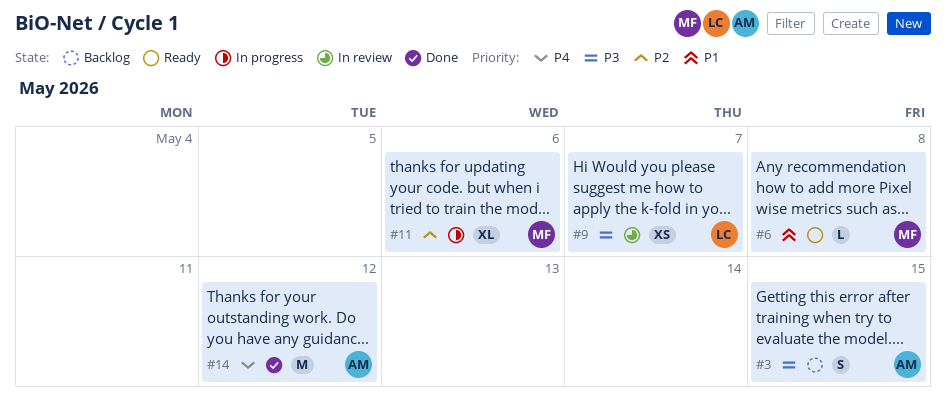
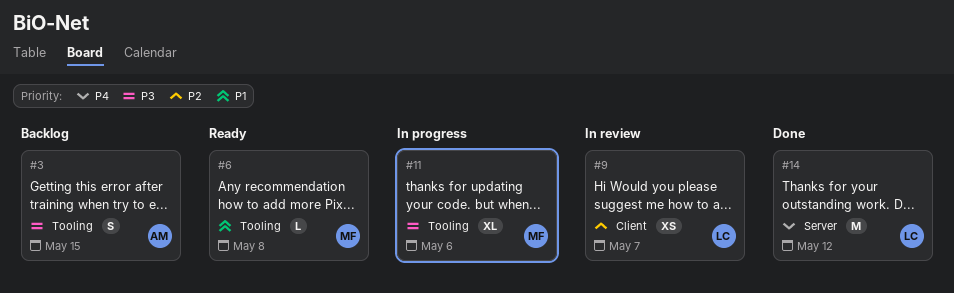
#9, priority: P3 -> P2
#11, priority: P2 -> P3
#14, owner: AM -> LC

